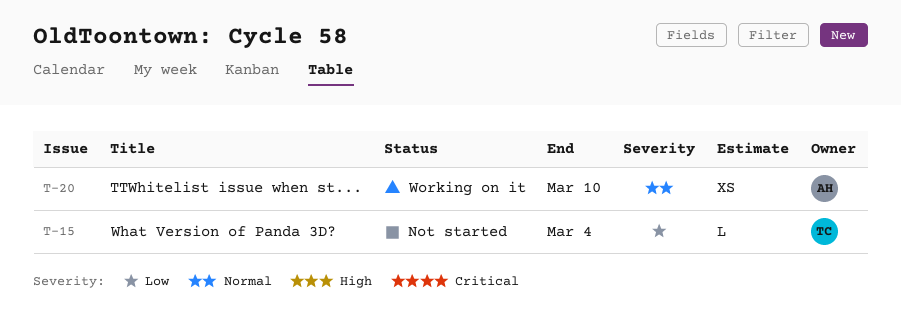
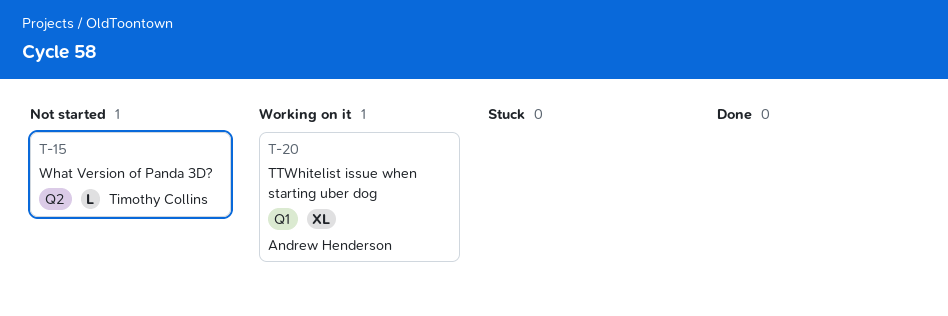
T-20, estimate: XS -> XL

